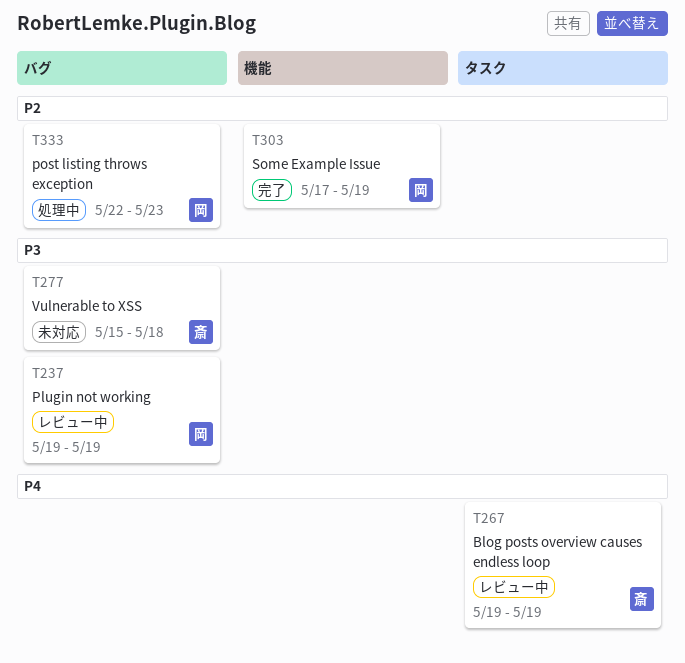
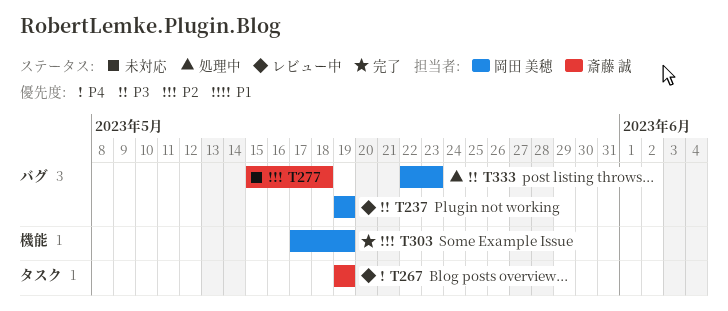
T277, priority: P3 -> P2
T333, priority: P2 -> P3

